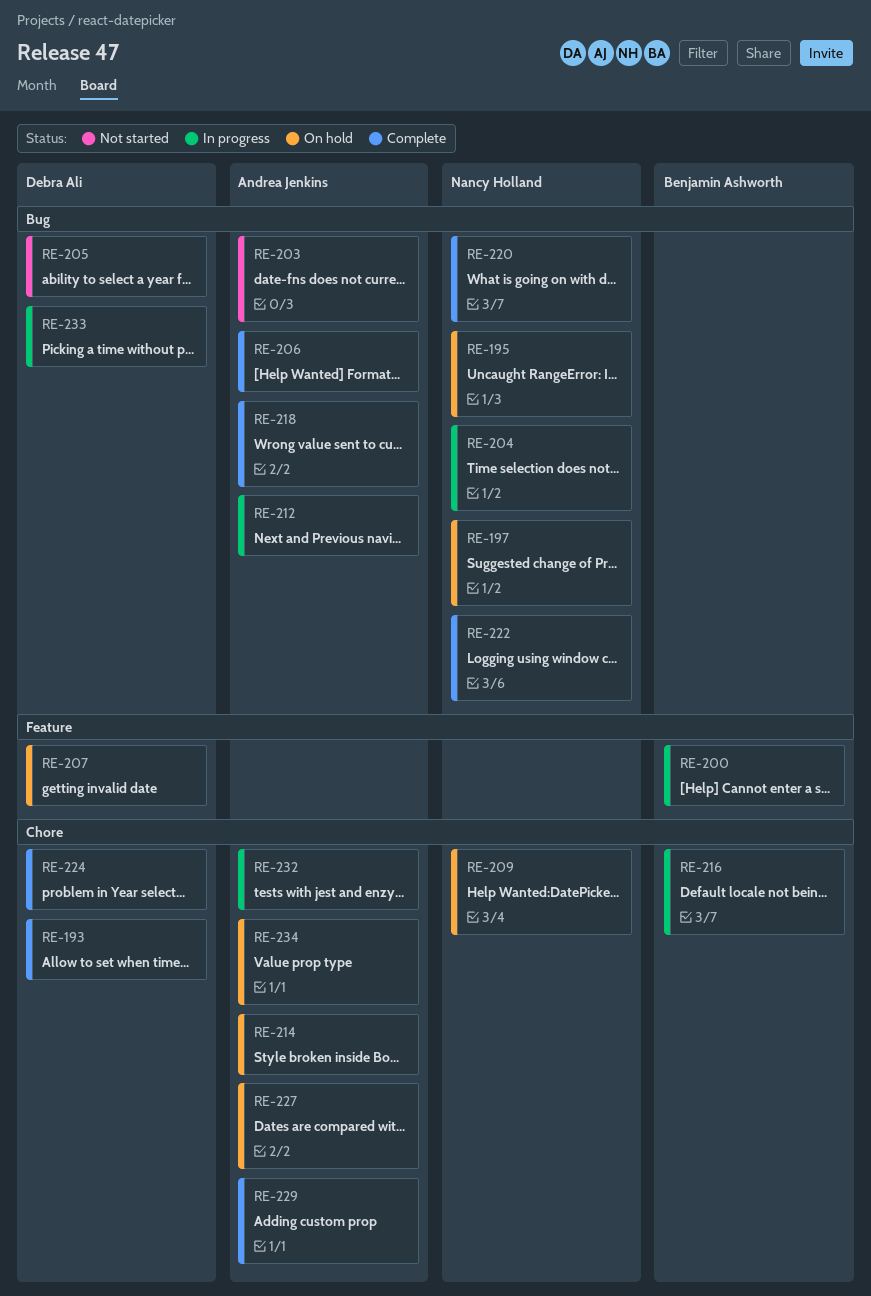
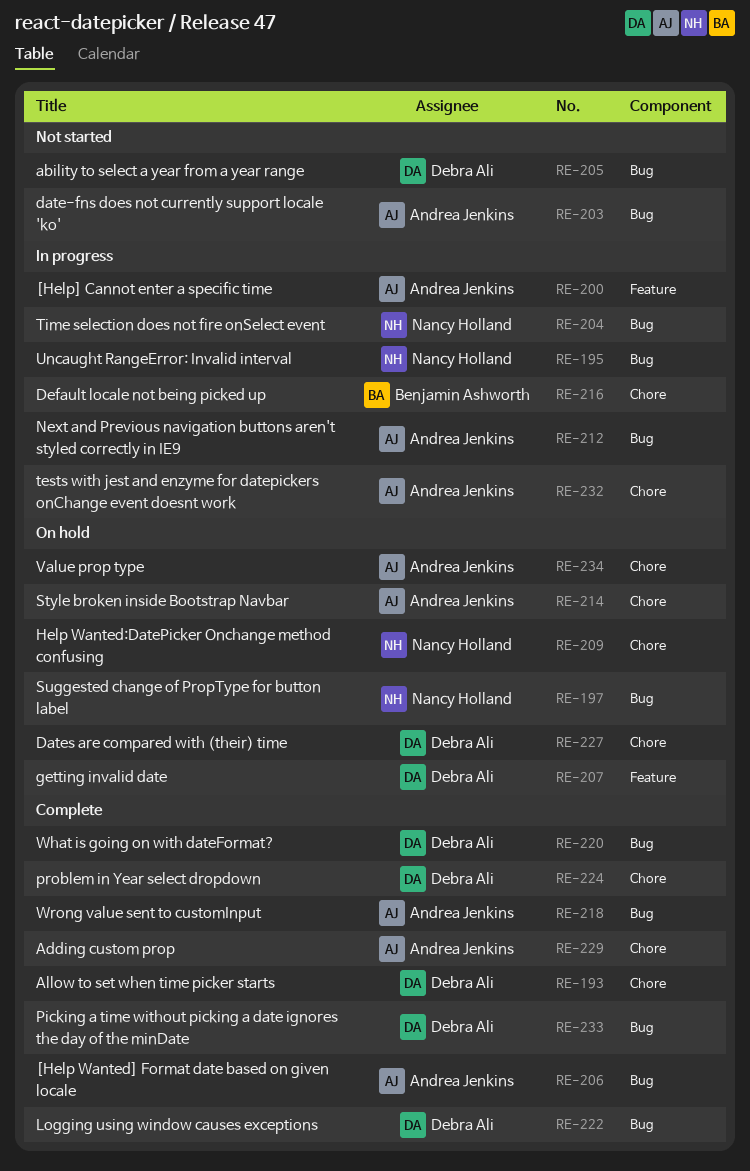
RE-195, status: On hold -> In progress
RE-200, owner: Benjamin Ashworth -> Andrea Jenkins
RE-220, owner: Nancy Holland -> Debra Ali
RE-222, owner: Nancy Holland -> Debra Ali
RE-227, owner: Andrea Jenkins -> Debra Ali
RE-233, status: In progress -> Complete

